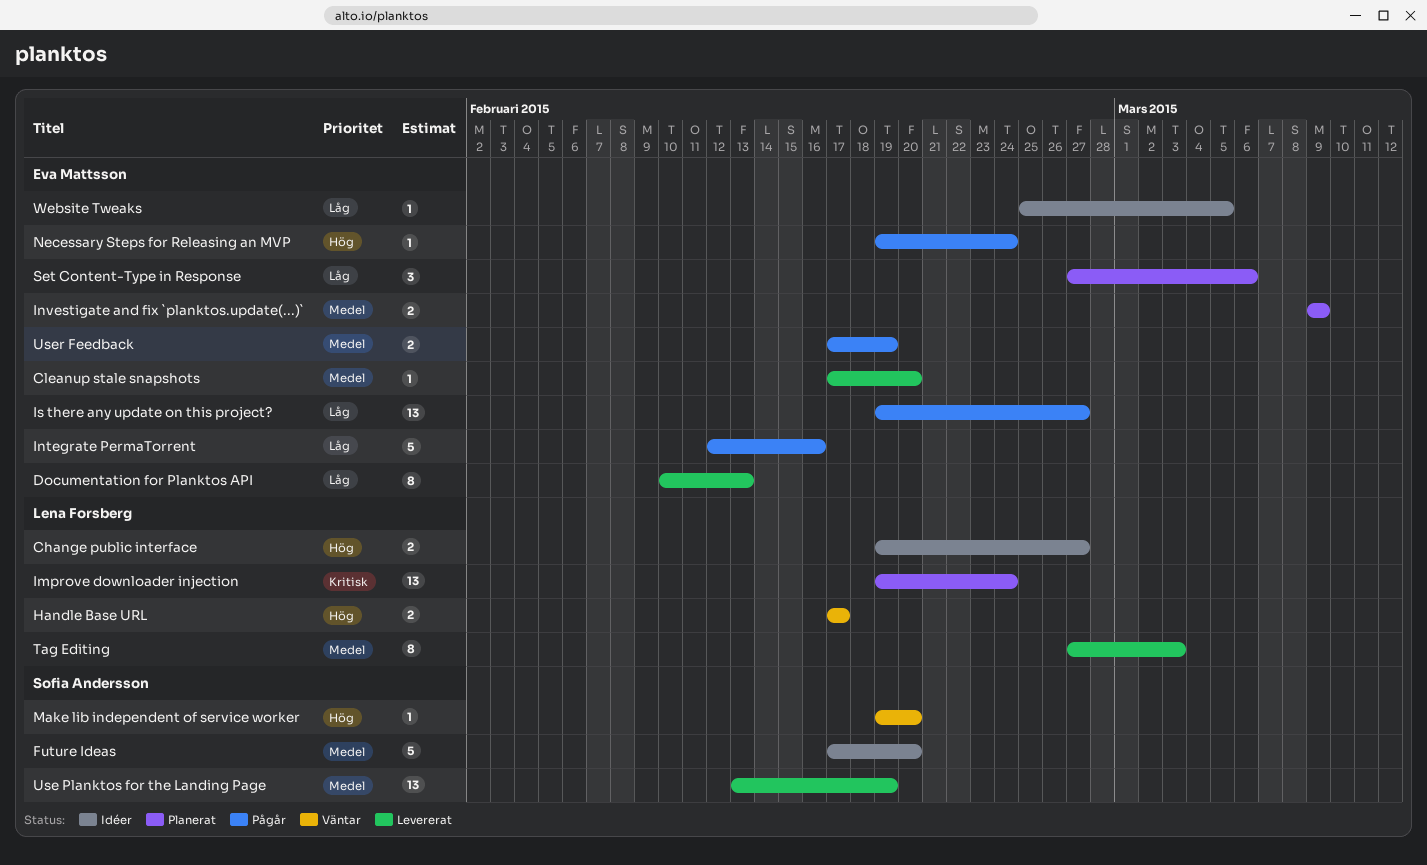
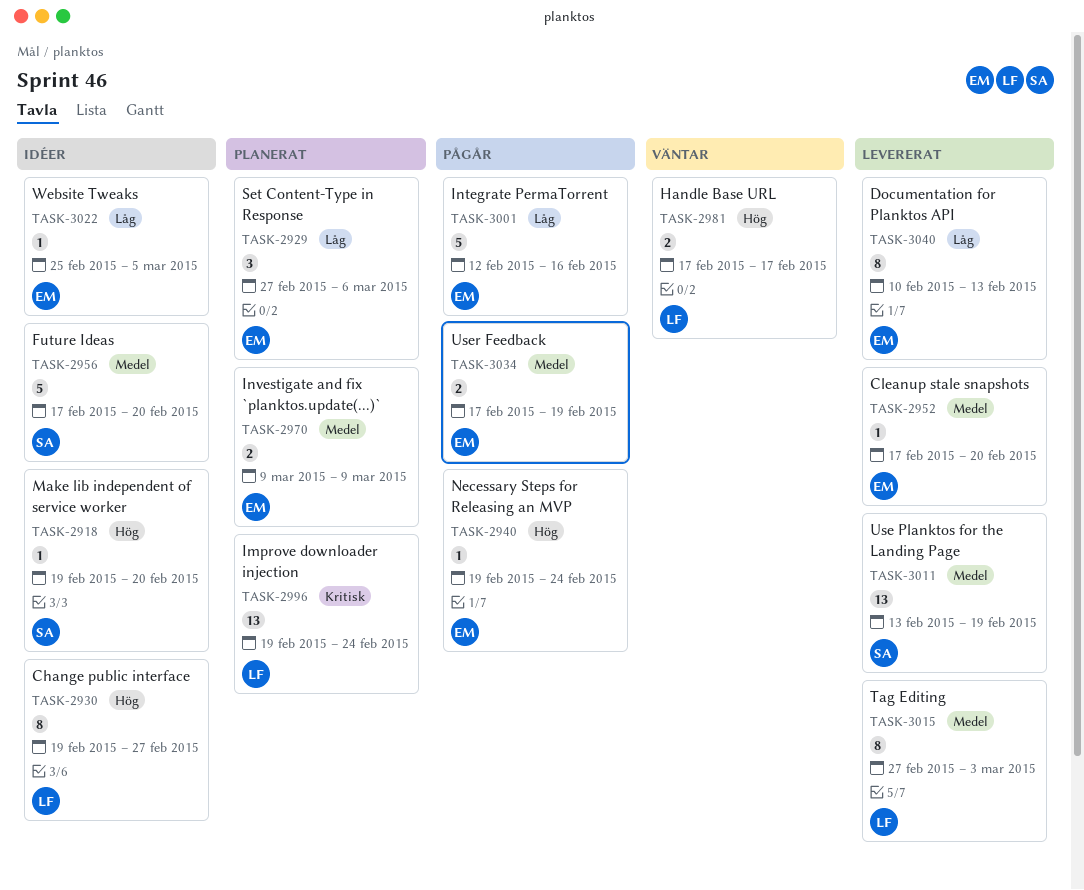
Change public interface, estimate: 2 -> 8
Is there any update on this project?: present -> none
Make lib independent of service worker, status: Väntar -> Idéer

